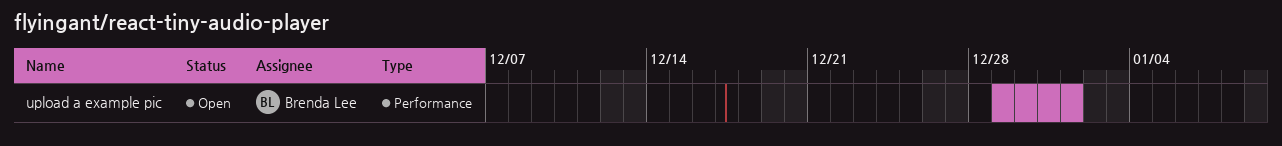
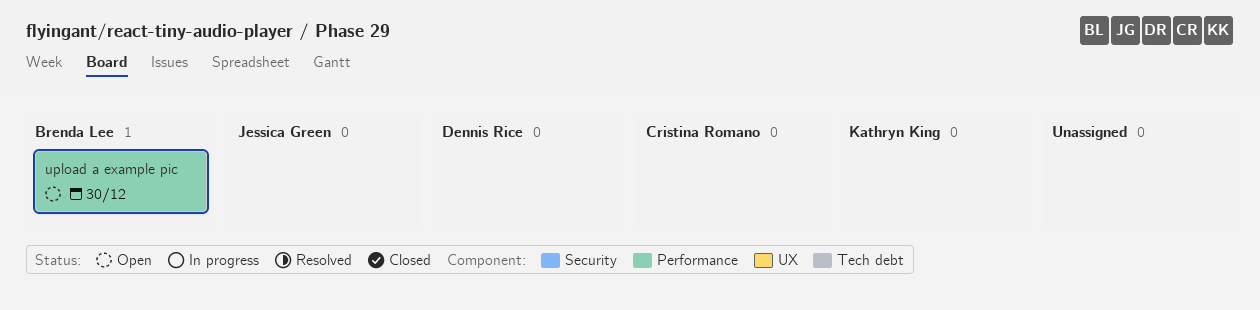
upload a example pic, due: Jan 1 -> Dec 30

